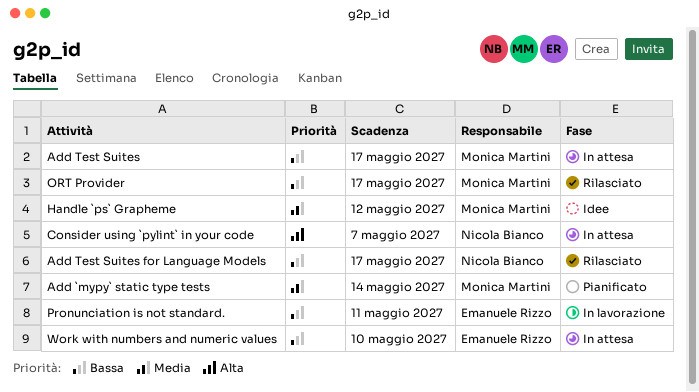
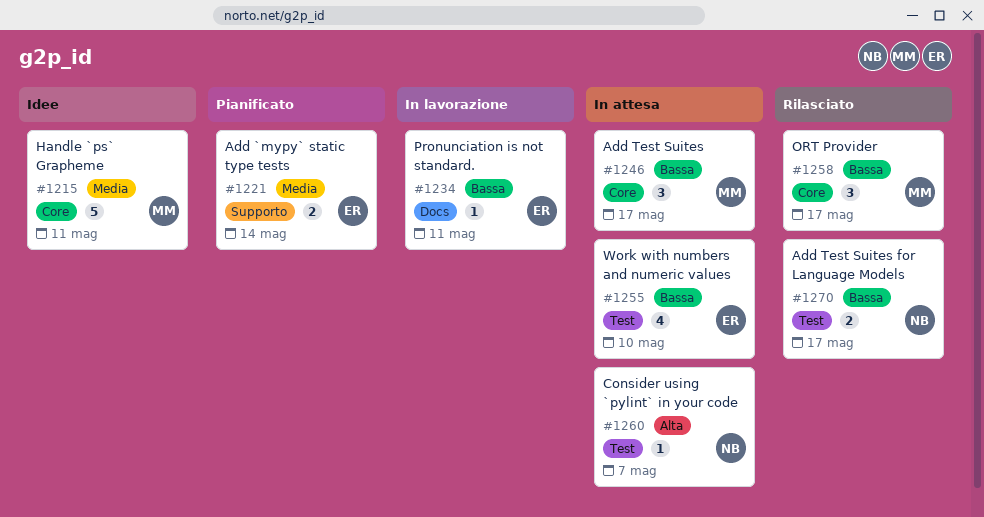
Add `mypy` static type tests, owner: Monica Martini -> Emanuele Rizzo
Handle `ps` Grapheme, due: May 12 -> May 11

